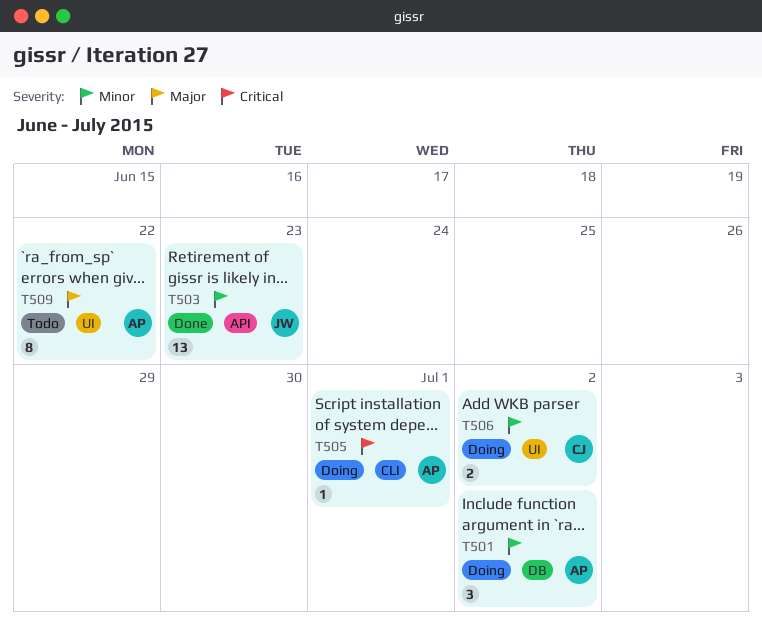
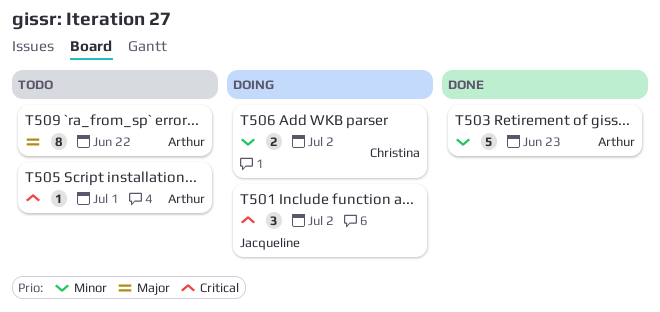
T501, owner: Arthur -> Jacqueline
T501, priority: Minor -> Critical
T503, owner: Jacqueline -> Arthur
T503, estimate: 13 -> 5
T505, status: Doing -> Todo

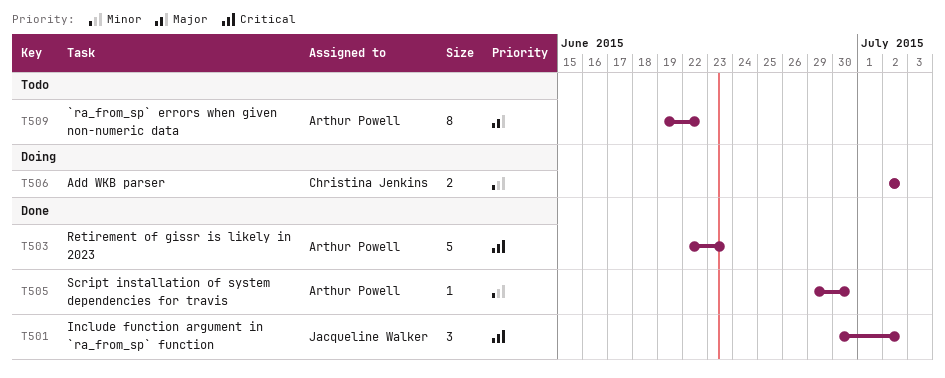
T501, status: Doing -> Done
T503, priority: Minor -> Critical
T505, status: Todo -> Done
T505, priority: Critical -> Minor
T505, due: Jul 1 -> Jun 30

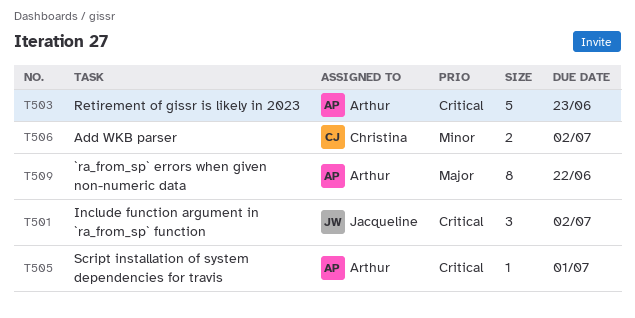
T505, priority: Minor -> Critical
T505, due: Jun 30 -> Jul 1

